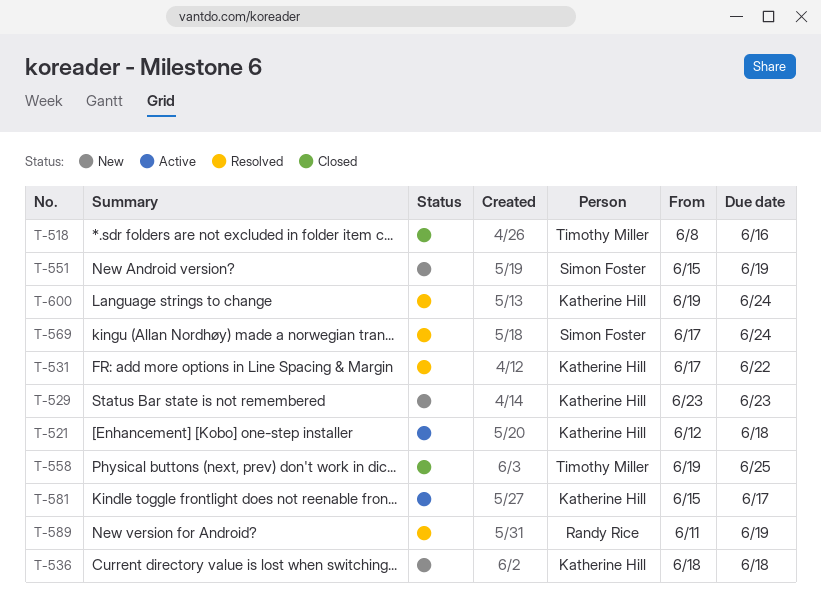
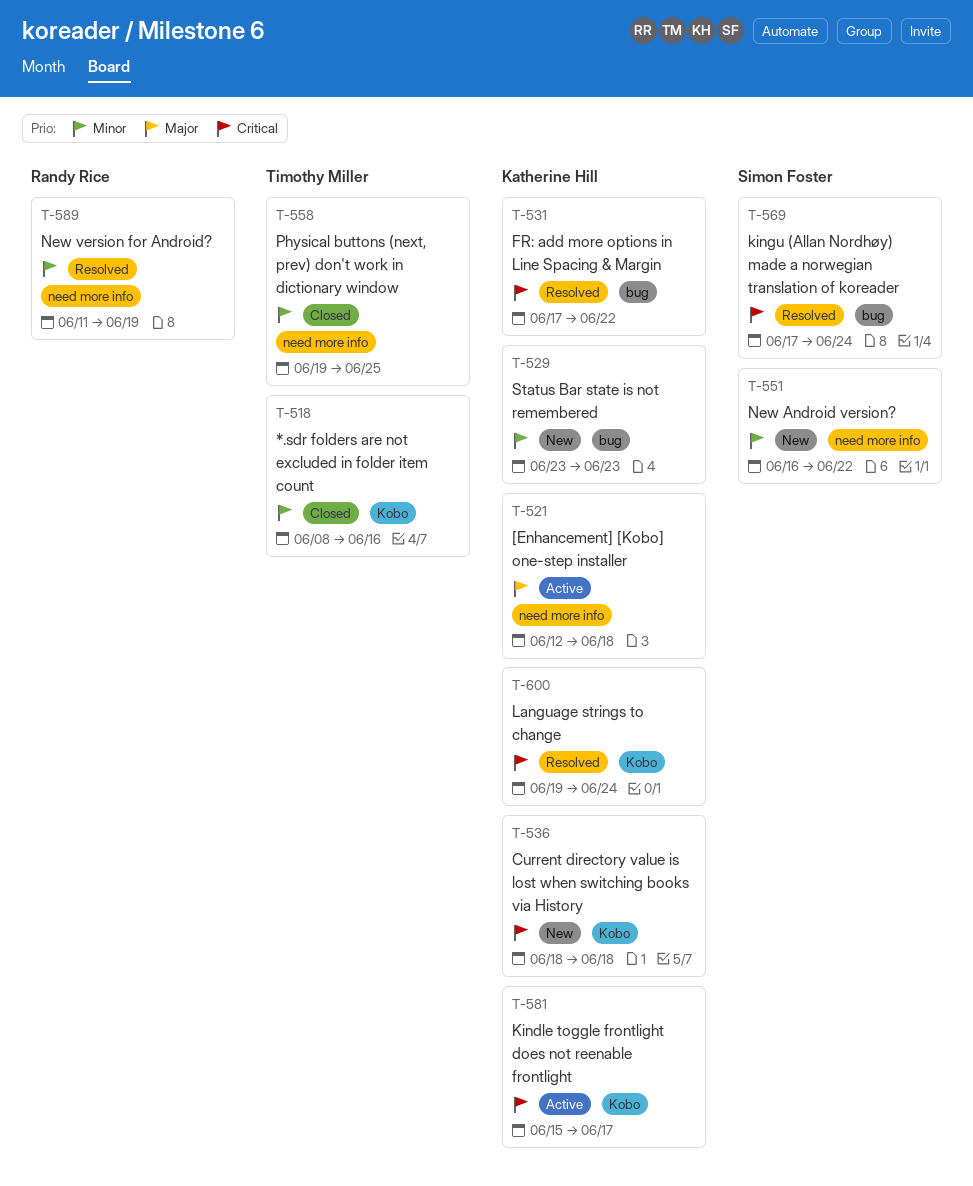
T-551, start: Jun 15 -> Jun 16
T-551, due: Jun 19 -> Jun 22

